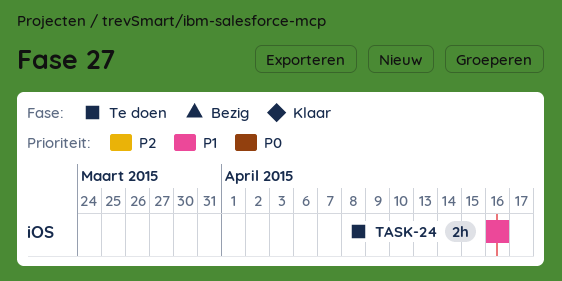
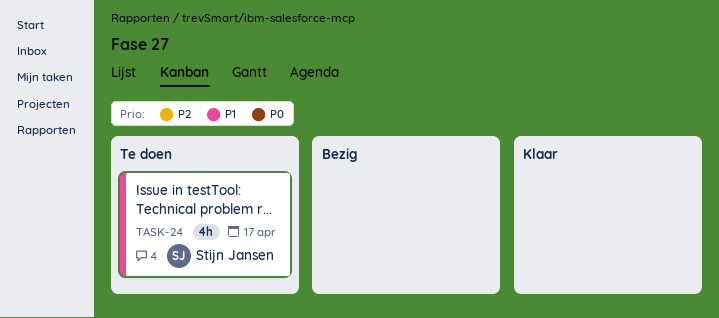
TASK-24, estimate: 2h -> 4h
TASK-24, due: Apr 16 -> Apr 17

